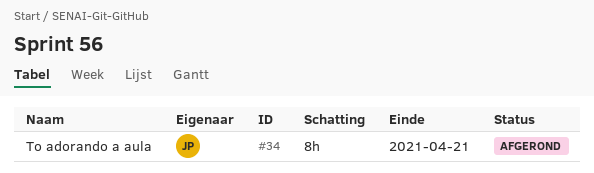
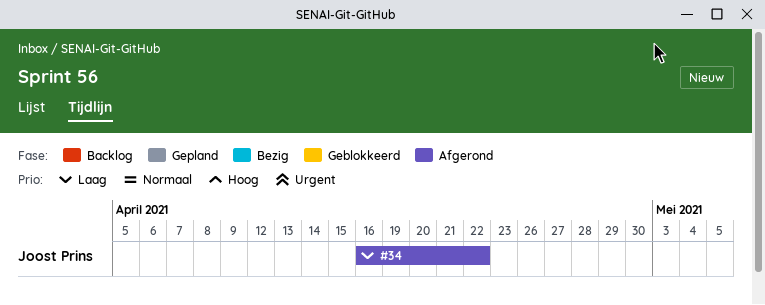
#34, due: Apr 21 -> Apr 22

